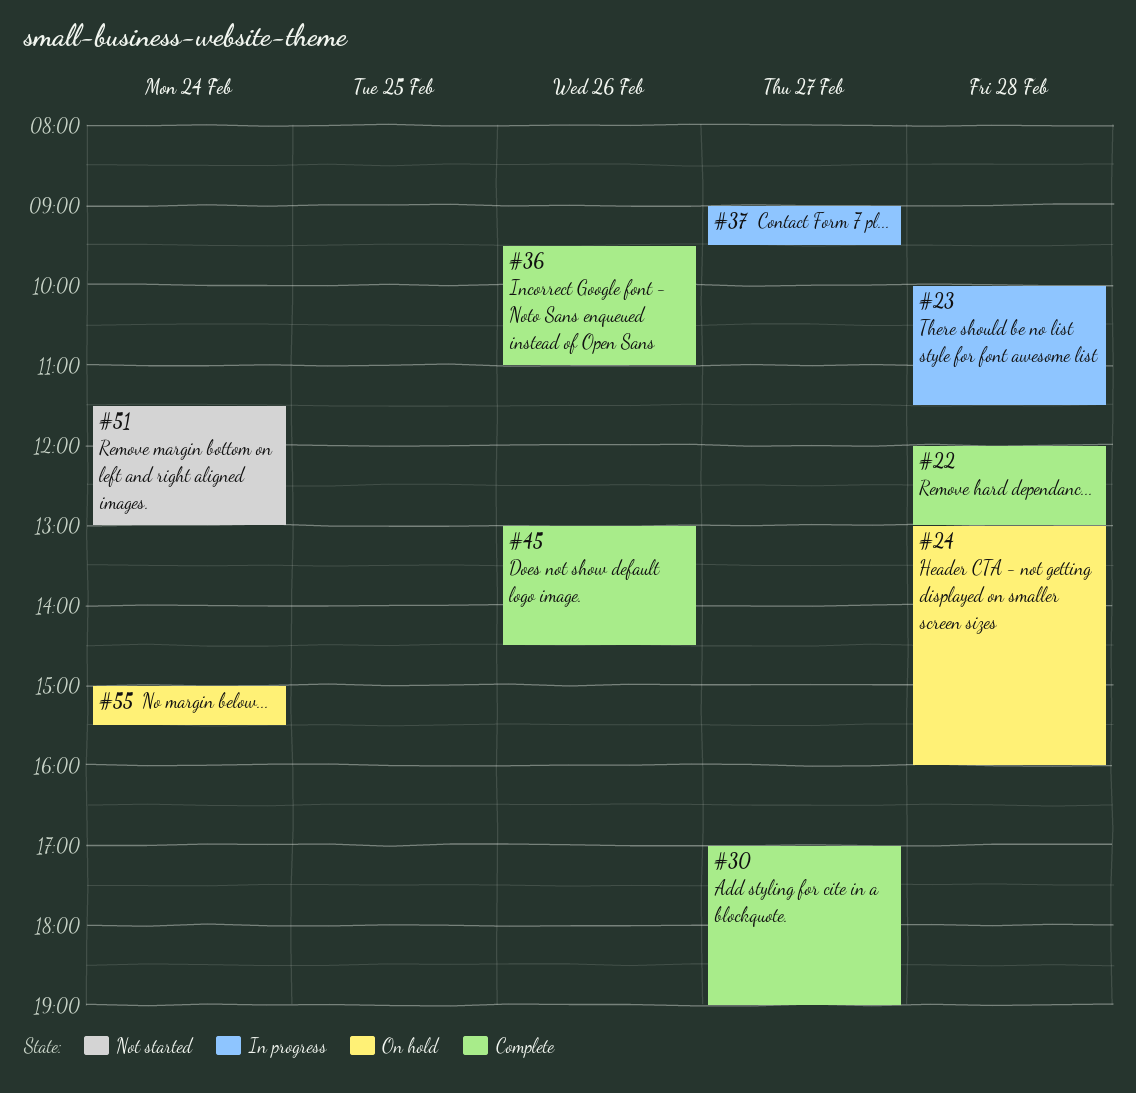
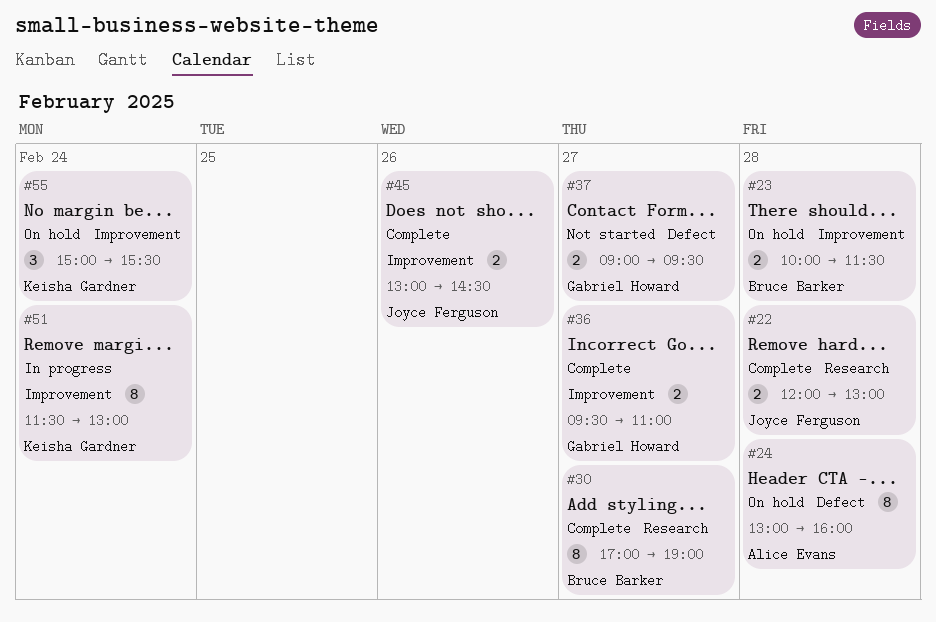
#23, status: In progress -> On hold
#36, day: Feb 26 -> Feb 27
#37, status: In progress -> Not started
#51, status: Not started -> In progress

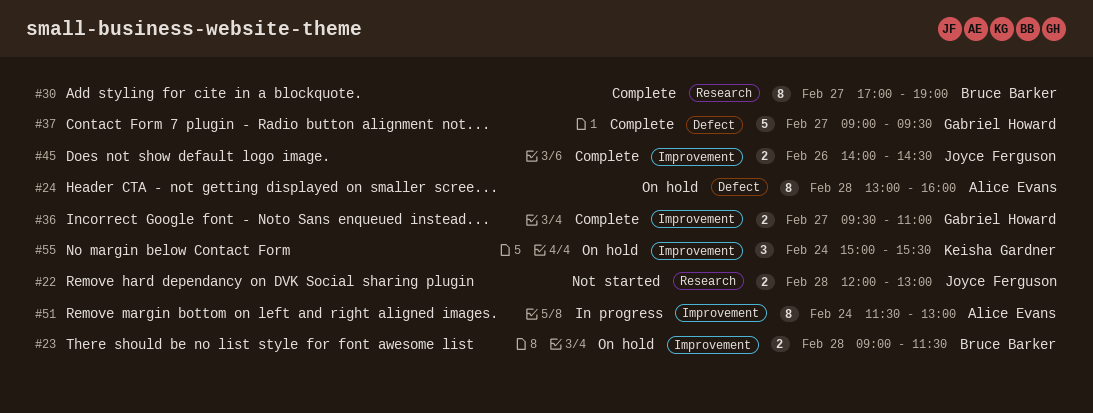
#22, status: Complete -> Not started
#23, begins: 10:00 -> 09:00
#37, status: Not started -> Complete
#37, estimate: 2 -> 5
#45, begins: 13:00 -> 14:00
#51, owner: Keisha Gardner -> Alice Evans

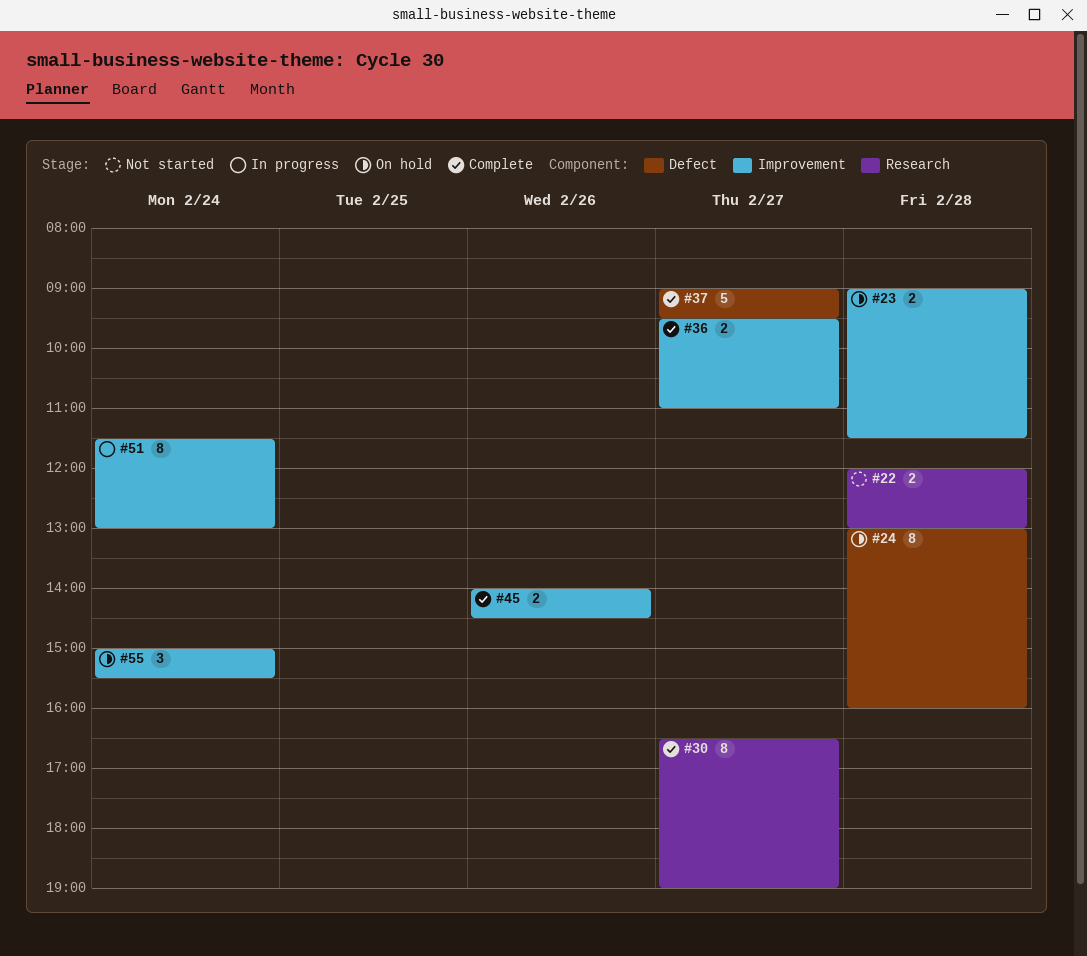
#30, begins: 17:00 -> 16:30

